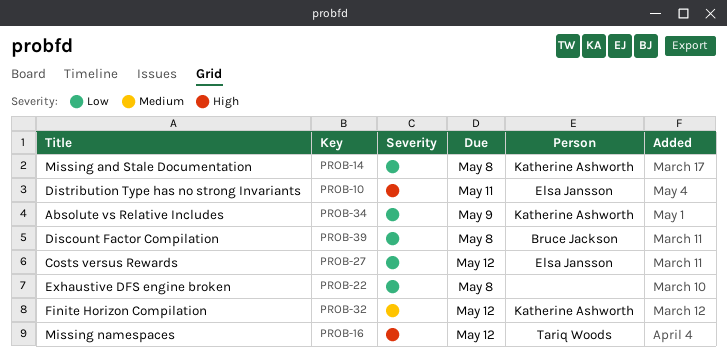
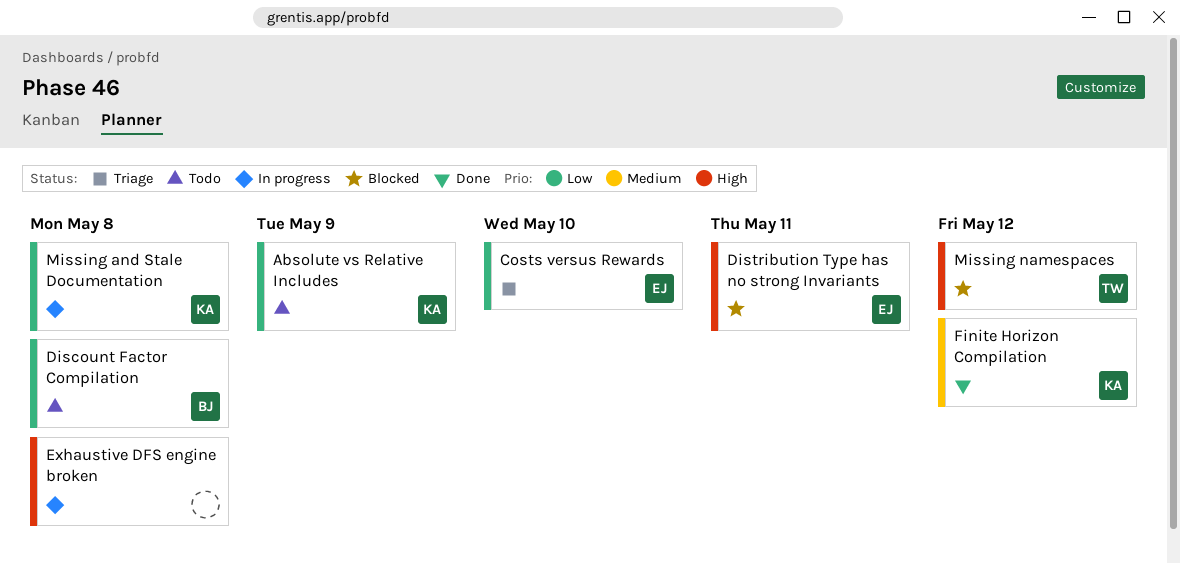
Costs versus Rewards, due: May 12 -> May 10
Exhaustive DFS engine broken, priority: Low -> High

